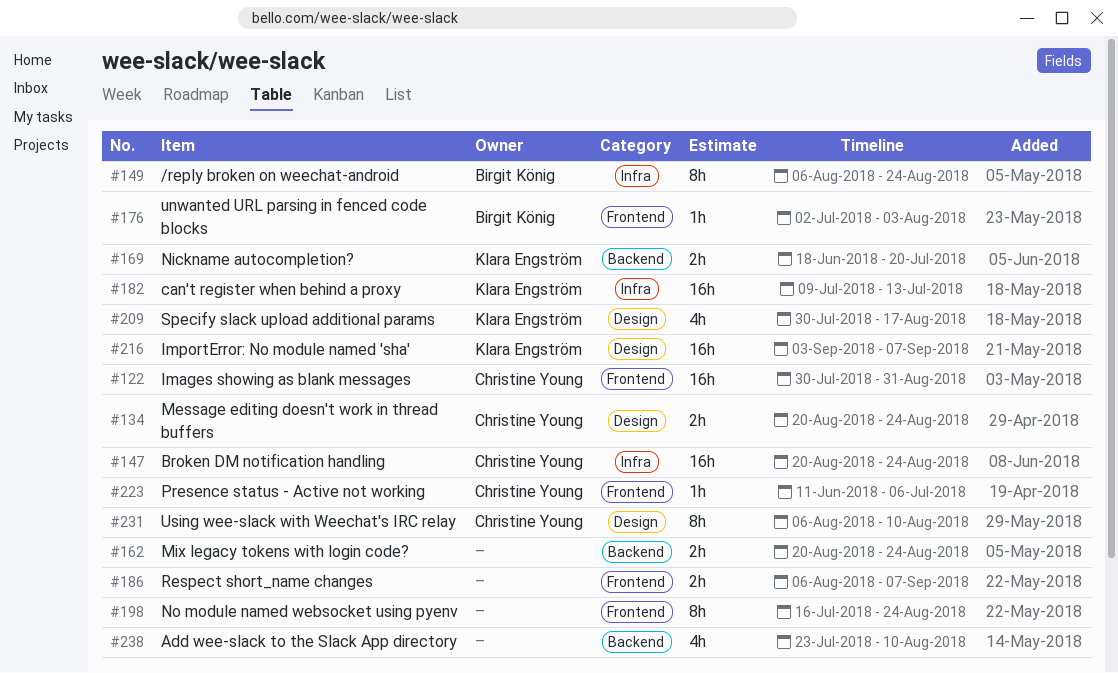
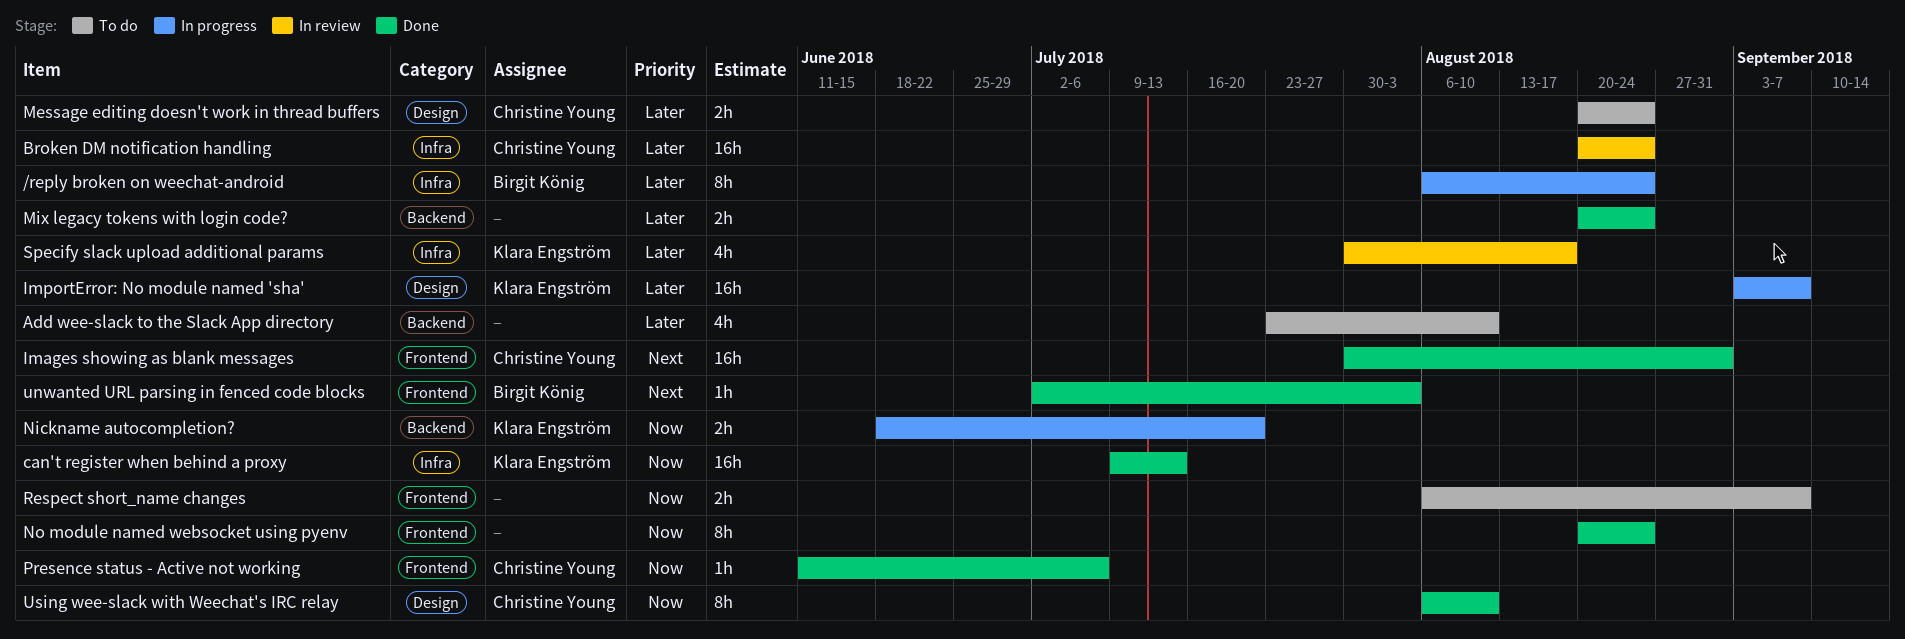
No module named websocket using pyenv, start: Jul 16 -> Aug 20
Specify slack upload additional params, label: Design -> Infra

